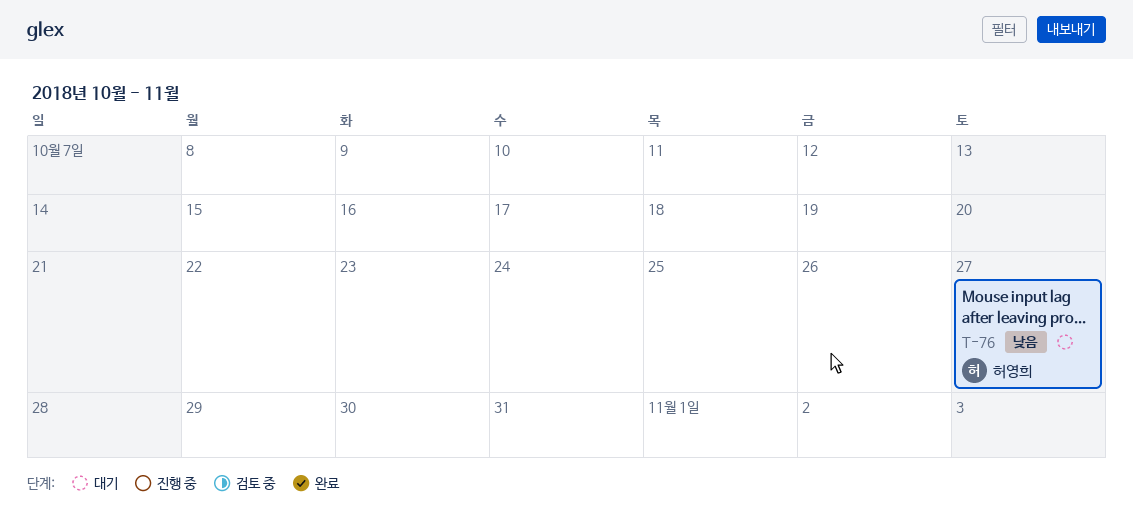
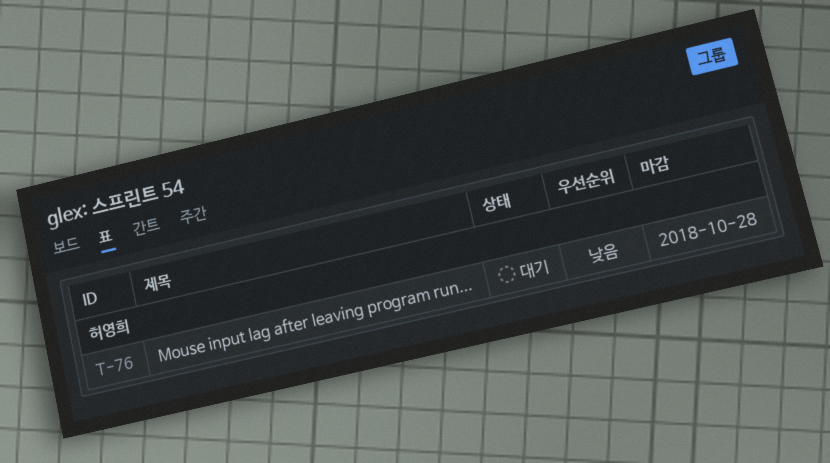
T-76, due: Oct 27 -> Oct 28

